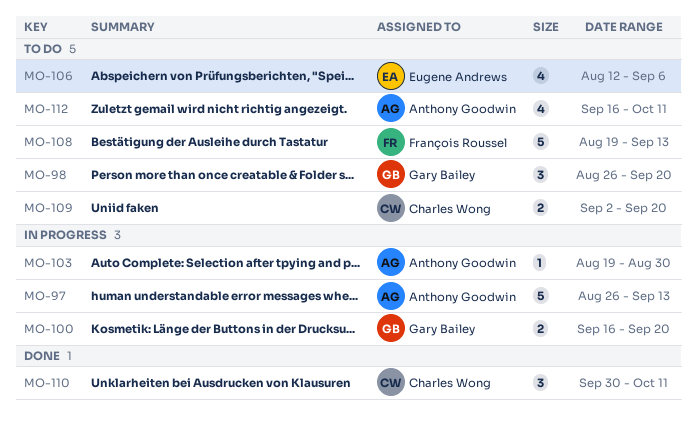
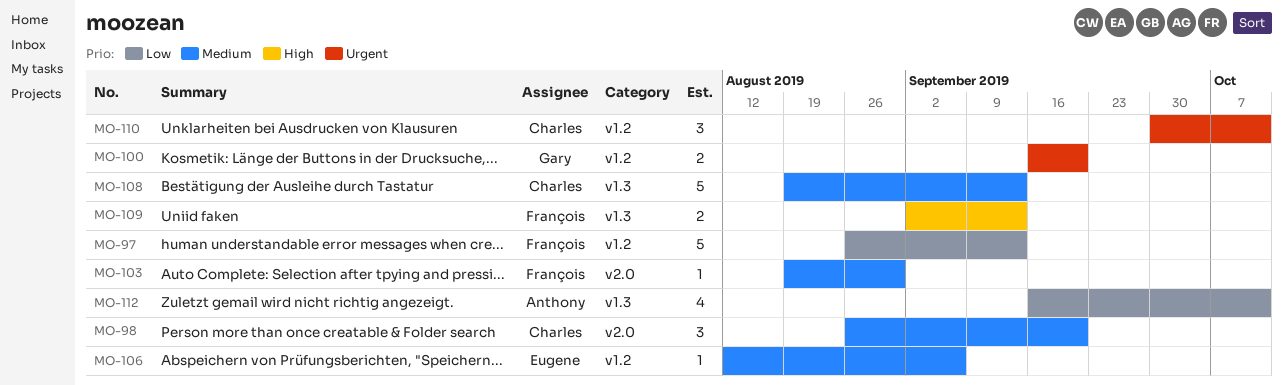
MO-97, owner: Anthony Goodwin -> François Roussel
MO-98, owner: Gary Bailey -> Charles Wong
MO-103, owner: Anthony Goodwin -> François Roussel
MO-106, estimate: 4 -> 1
MO-108, owner: François Roussel -> Charles Wong
MO-109, owner: Charles Wong -> François Roussel
MO-109, due: Sep 20 -> Sep 13

